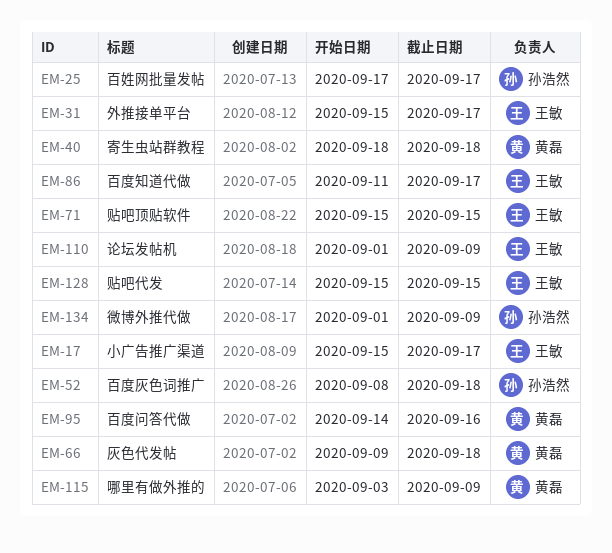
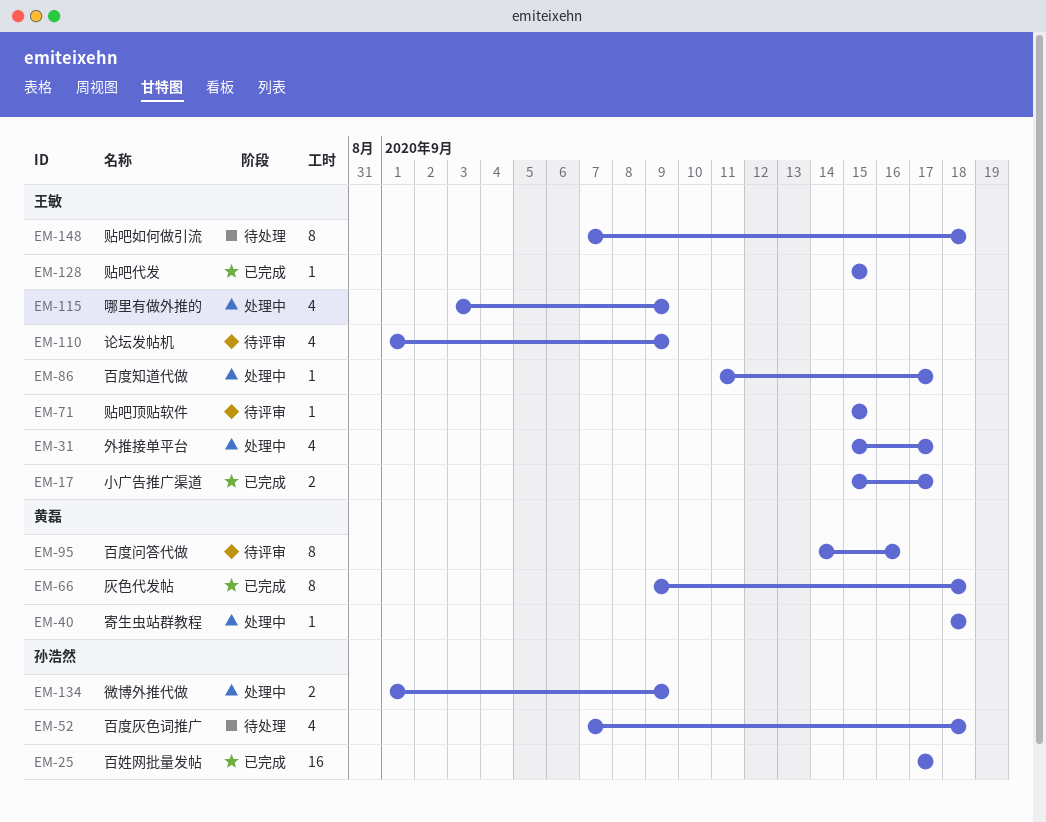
EM-52, start: Sep 8 -> Sep 7
EM-115, owner: 黄磊 -> 王敏
EM-148: none -> present

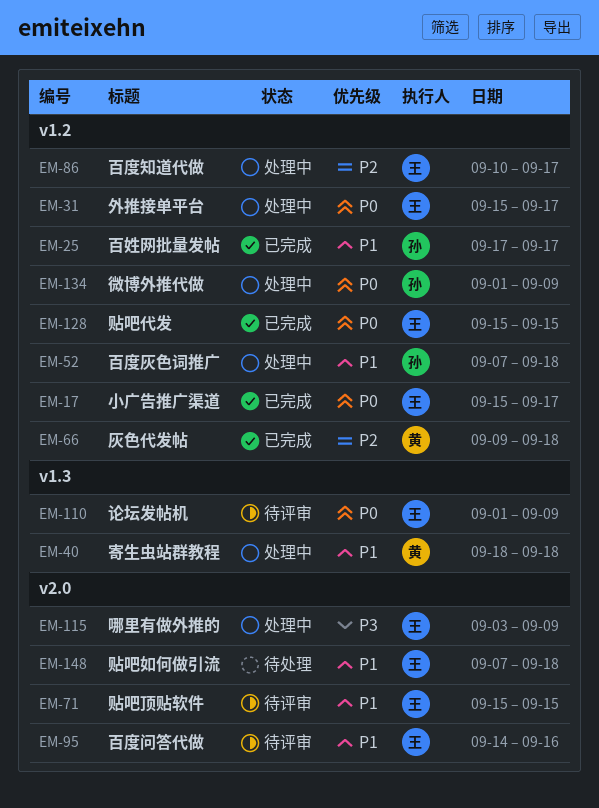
EM-52, status: 待处理 -> 处理中
EM-86, start: Sep 11 -> Sep 10
EM-95, owner: 黄磊 -> 王敏

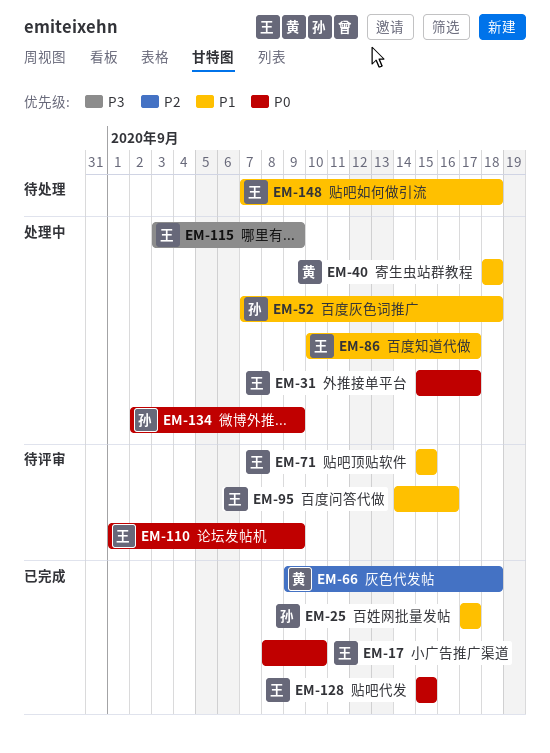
EM-17, start: Sep 15 -> Sep 8
EM-17, due: Sep 17 -> Sep 10
EM-86, priority: P2 -> P1
EM-134, start: Sep 1 -> Sep 2

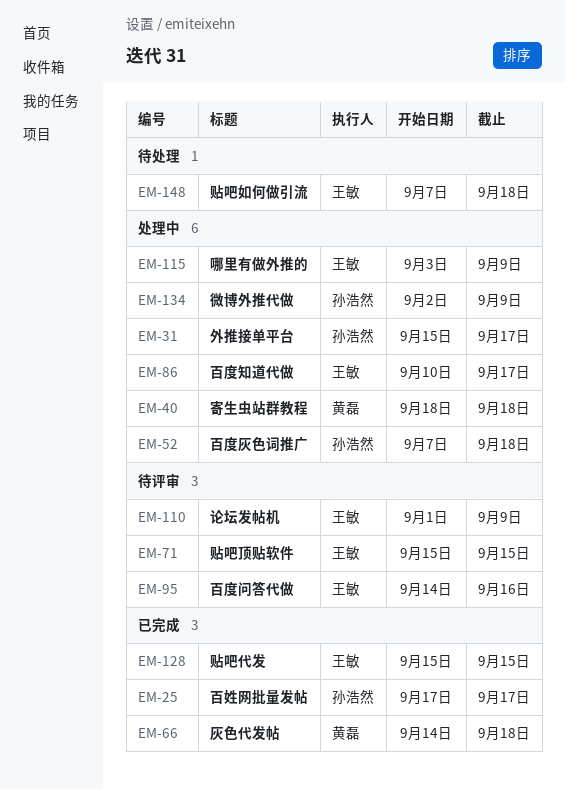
EM-17: present -> none
EM-31, owner: 王敏 -> 孙浩然
EM-66, start: Sep 9 -> Sep 14

